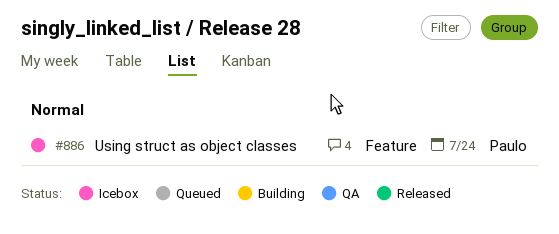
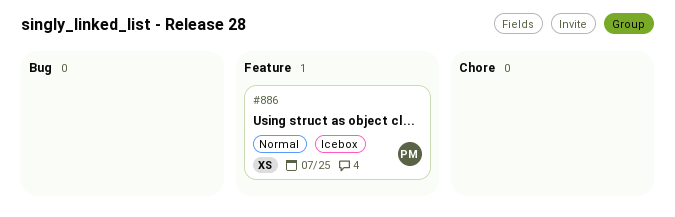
#886, due: Jul 24 -> Jul 25

